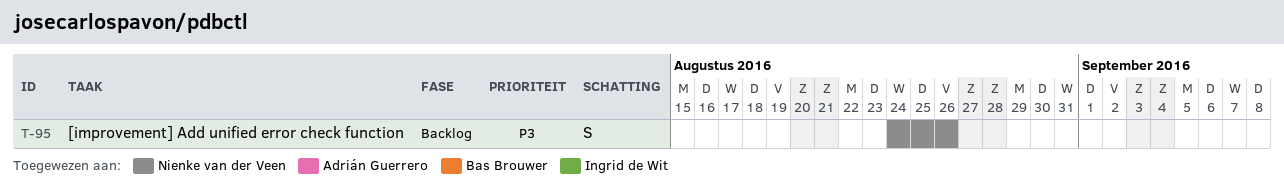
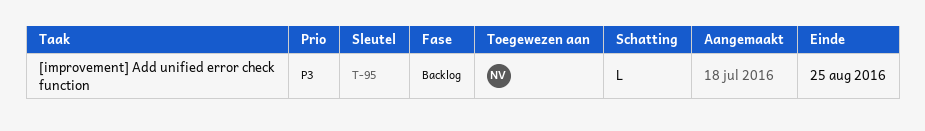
T-95, estimate: S -> L
T-95, due: Aug 26 -> Aug 25

